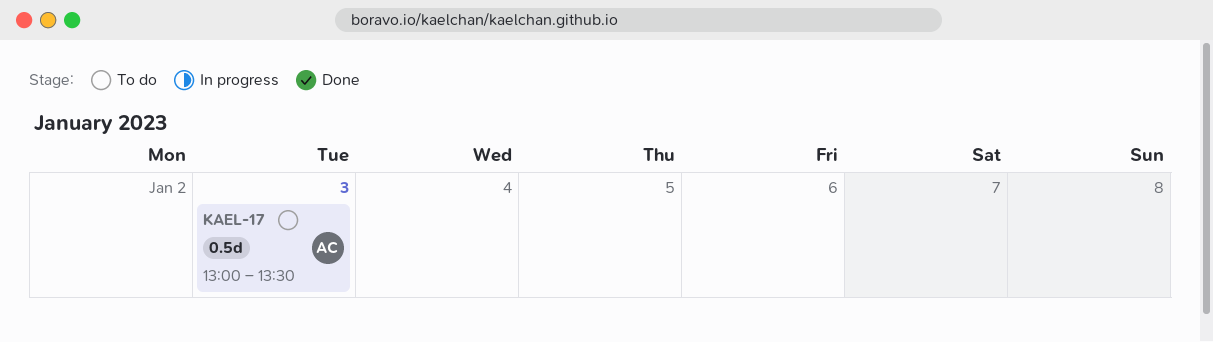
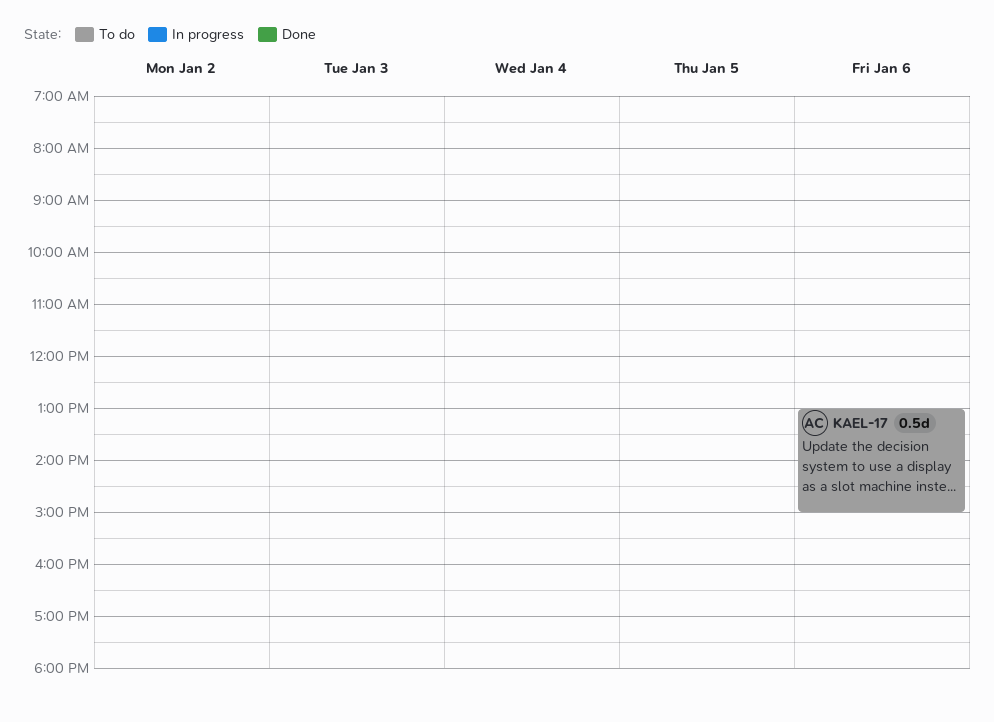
KAEL-17, day: Jan 3 -> Jan 6
KAEL-17, ends: 13:30 -> 15:00

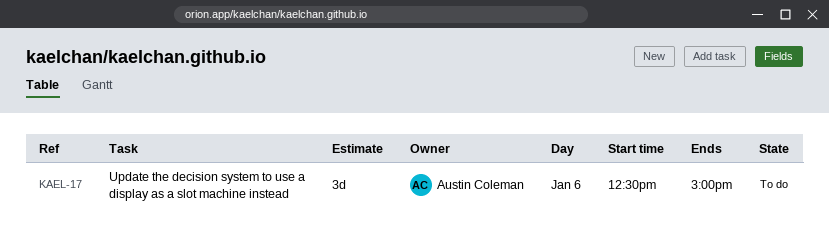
KAEL-17, estimate: 0.5d -> 3d
KAEL-17, begins: 13:00 -> 12:30

